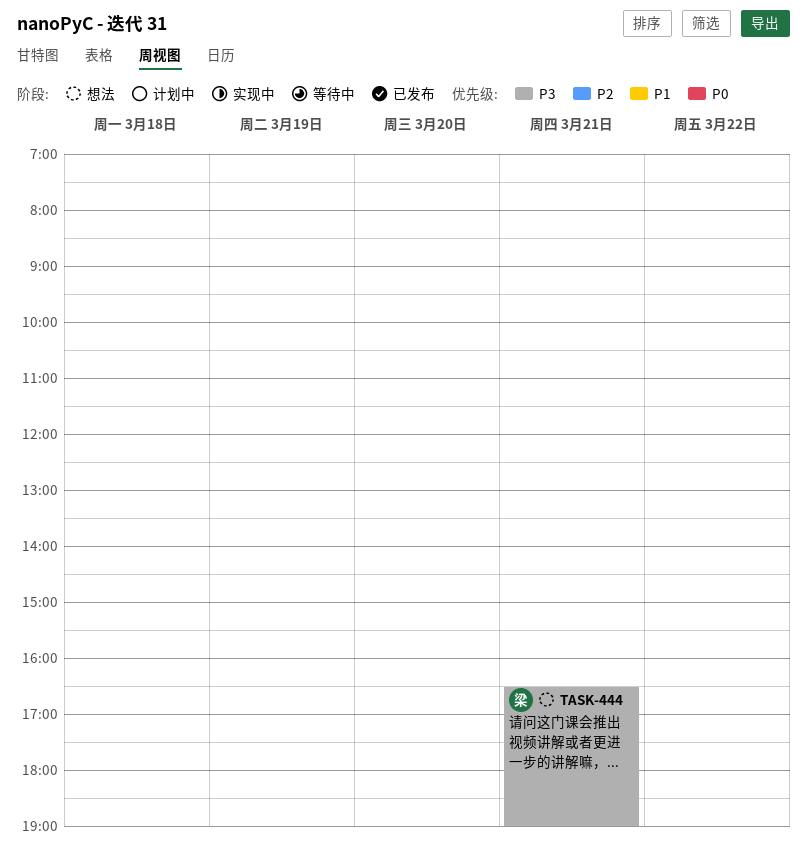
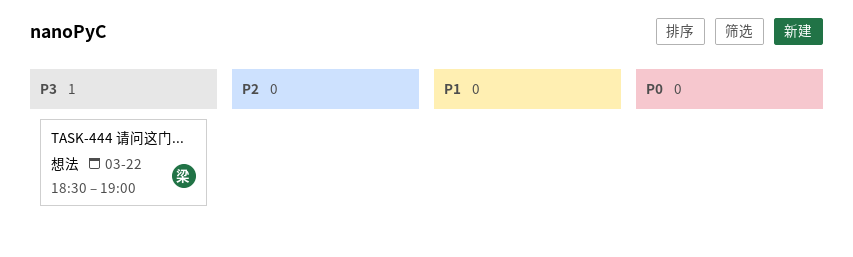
TASK-444, day: Mar 21 -> Mar 22
TASK-444, begins: 16:30 -> 18:30

